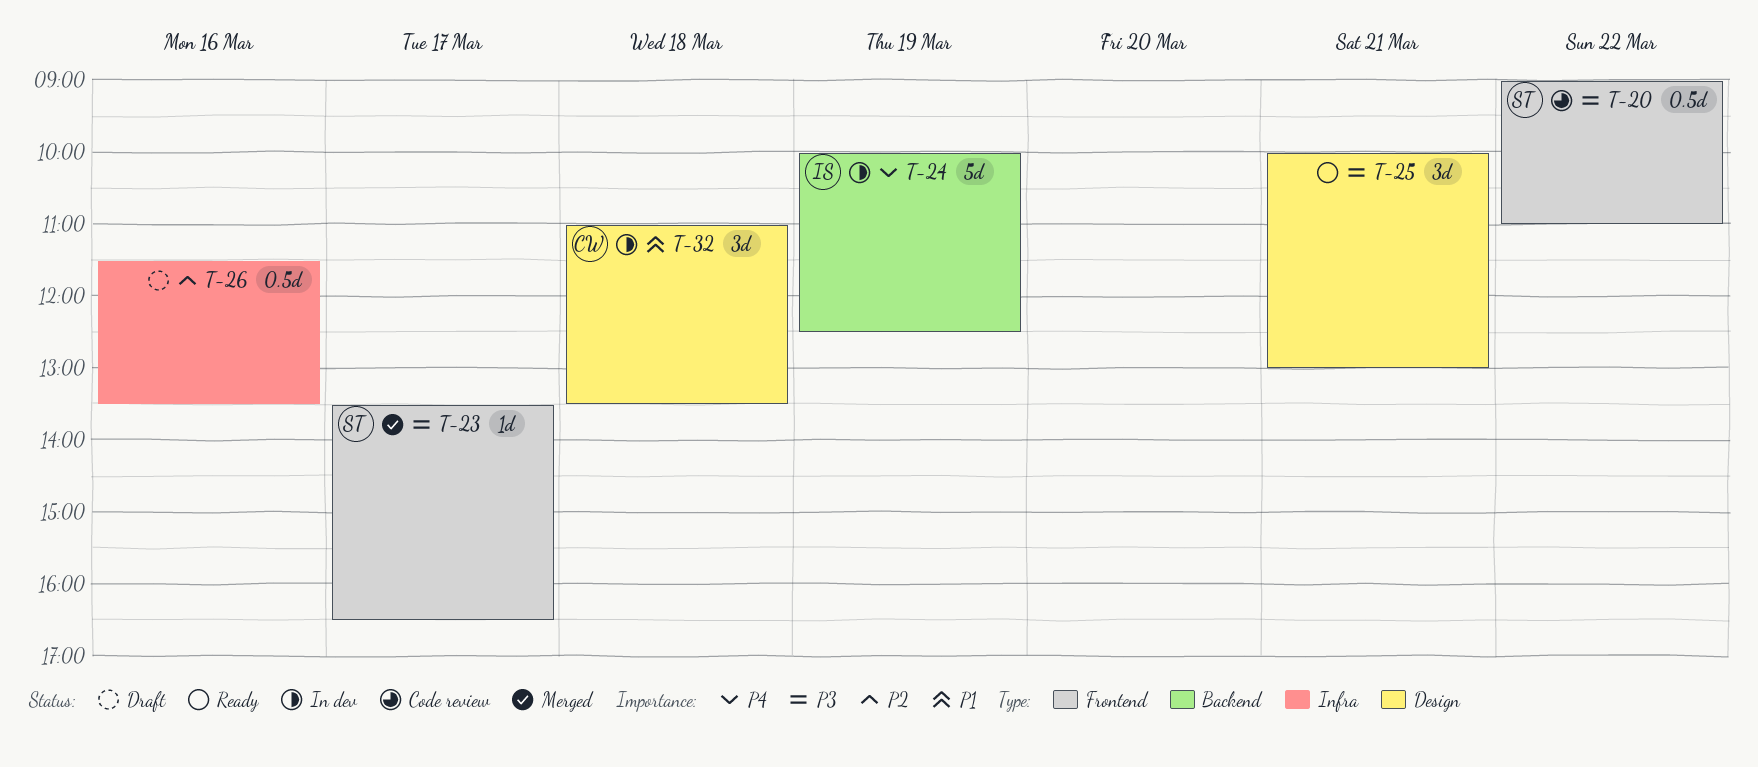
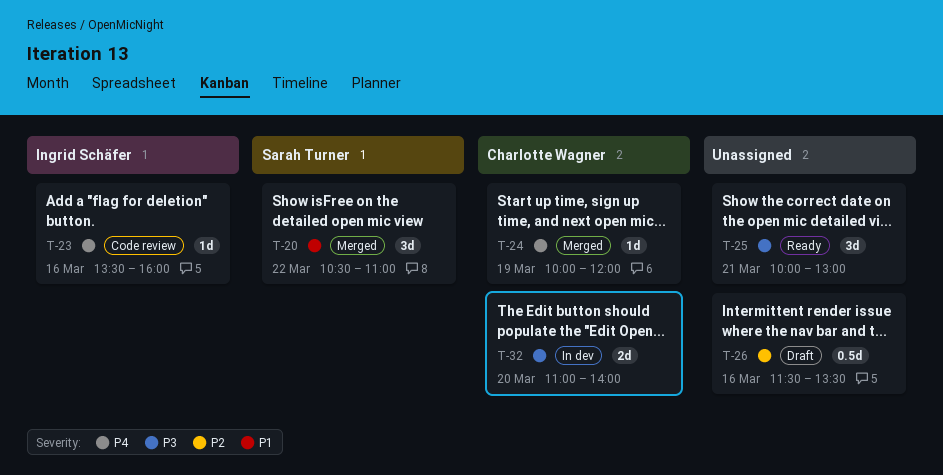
T-20, status: Code review -> Merged
T-20, priority: P3 -> P1
T-20, estimate: 0.5d -> 3d
T-20, begins: 09:00 -> 10:30
T-23, status: Merged -> Code review
T-23, owner: Sarah Turner -> Ingrid Schäfer
T-23, priority: P3 -> P4
T-23, day: Mar 17 -> Mar 16
T-23, ends: 16:30 -> 16:00
T-24, status: In dev -> Merged
T-24, owner: Ingrid Schäfer -> Charlotte Wagner
T-24, estimate: 5d -> 1d
T-24, ends: 12:30 -> 12:00
T-32, priority: P1 -> P3
T-32, estimate: 3d -> 2d
T-32, day: Mar 18 -> Mar 20
T-32, ends: 13:30 -> 14:00

